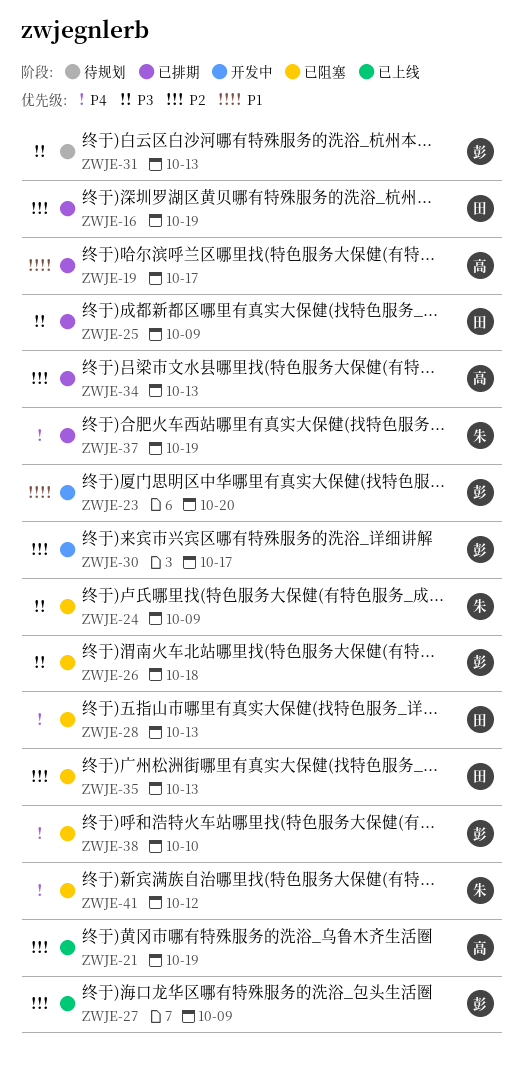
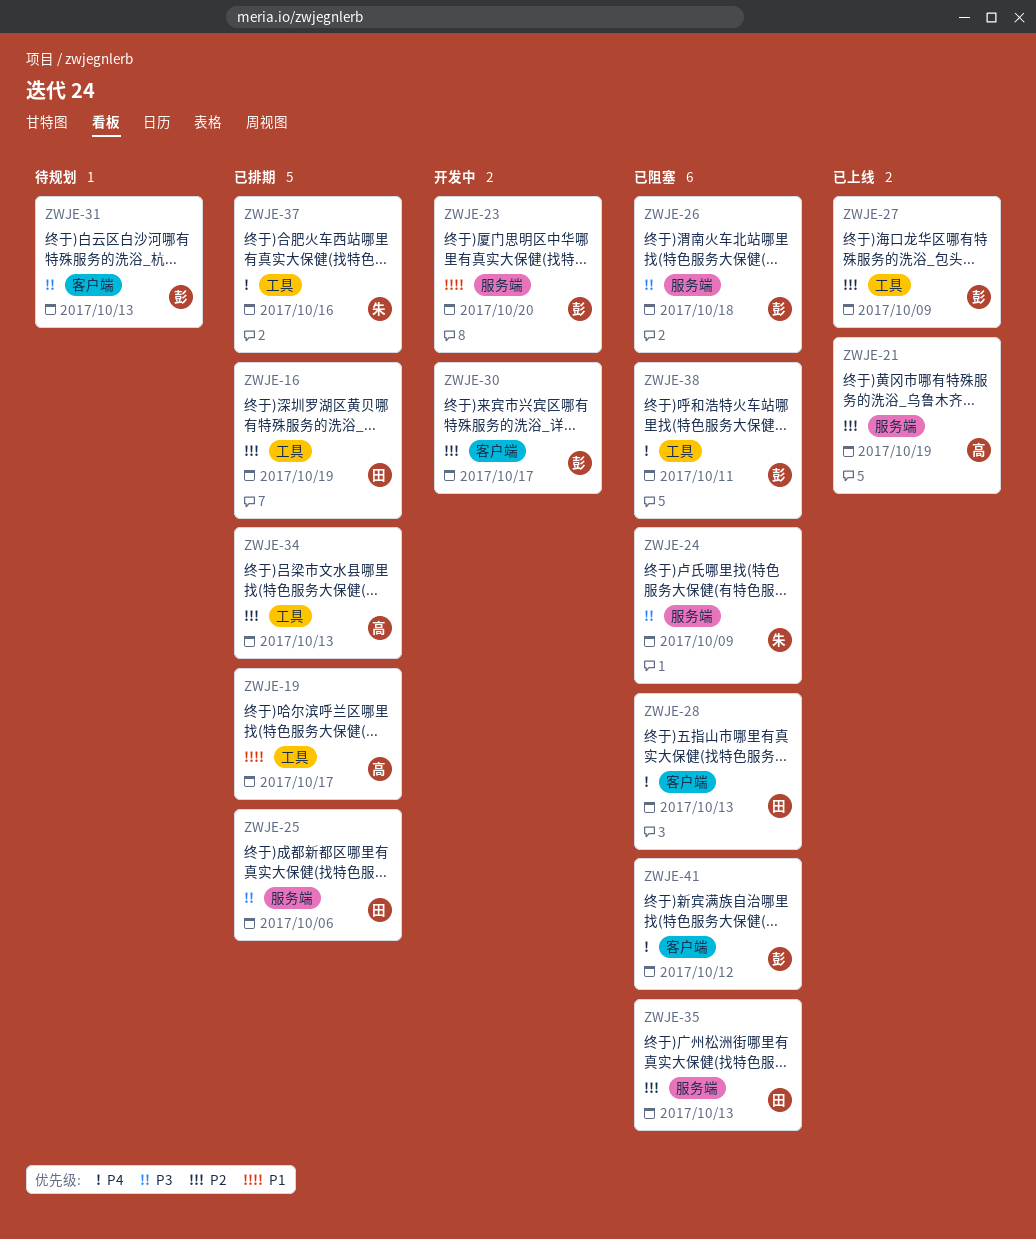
ZWJE-25, due: Oct 9 -> Oct 6
ZWJE-37, due: Oct 19 -> Oct 16
ZWJE-38, due: Oct 10 -> Oct 11
ZWJE-41, owner: 朱 -> 彭

